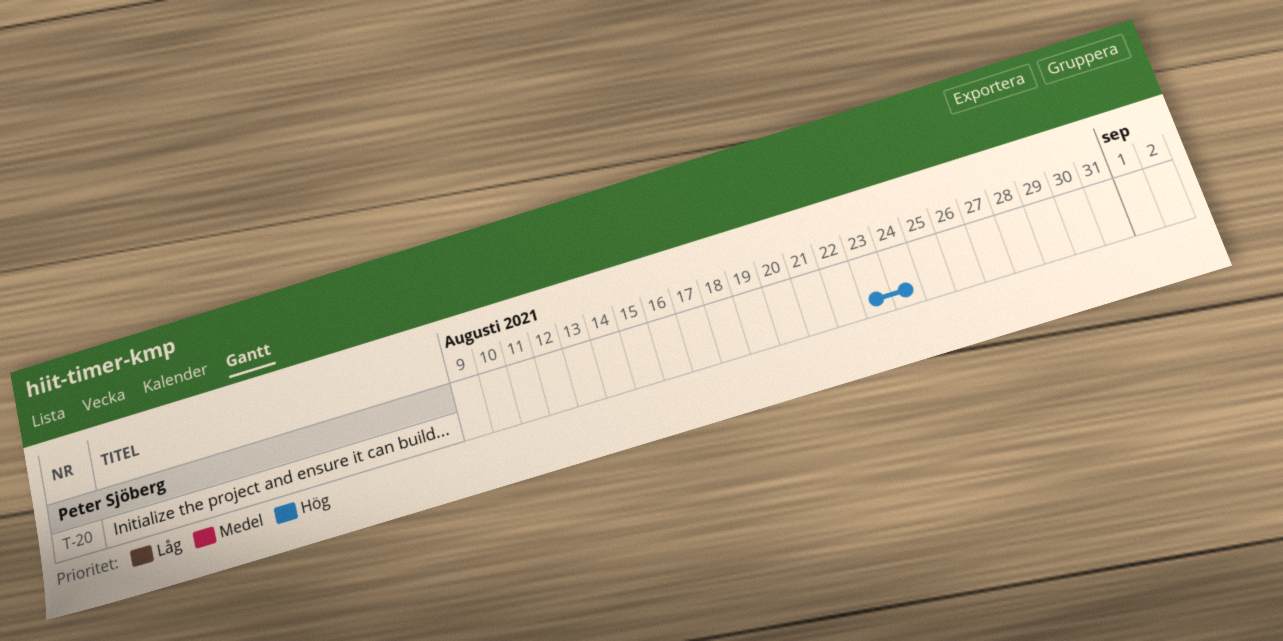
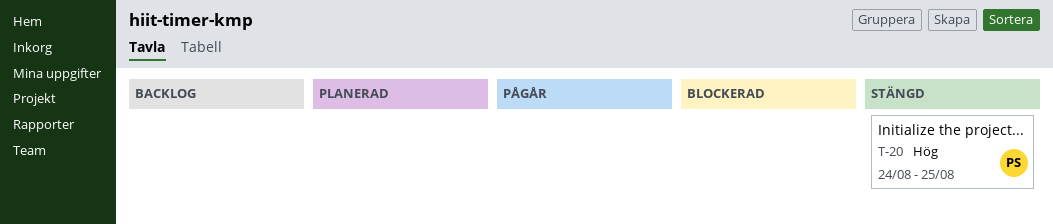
T-20, start: Aug 23 -> Aug 24
T-20, due: Aug 24 -> Aug 25

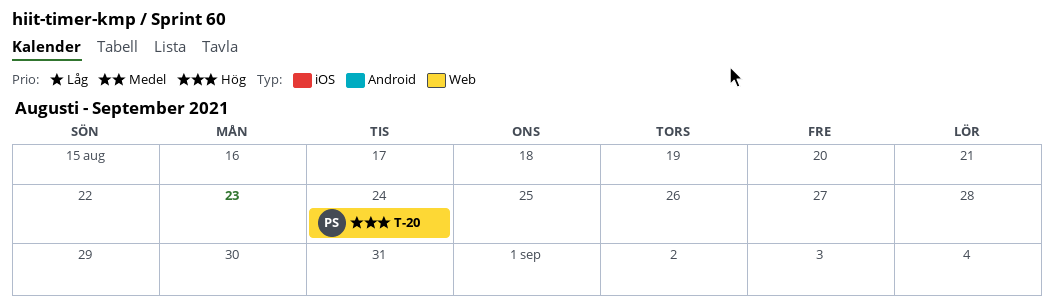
T-20, due: Aug 25 -> Aug 24

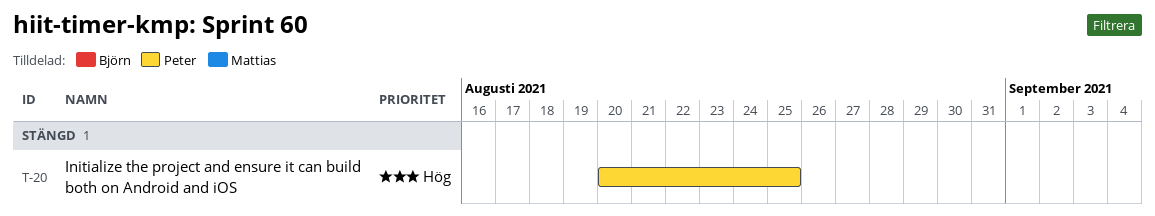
T-20, start: Aug 24 -> Aug 20
T-20, due: Aug 24 -> Aug 25

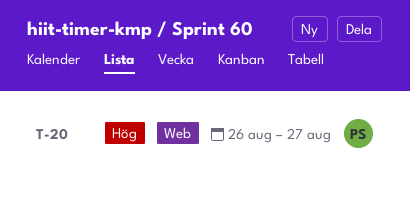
T-20, start: Aug 20 -> Aug 26
T-20, due: Aug 25 -> Aug 27

